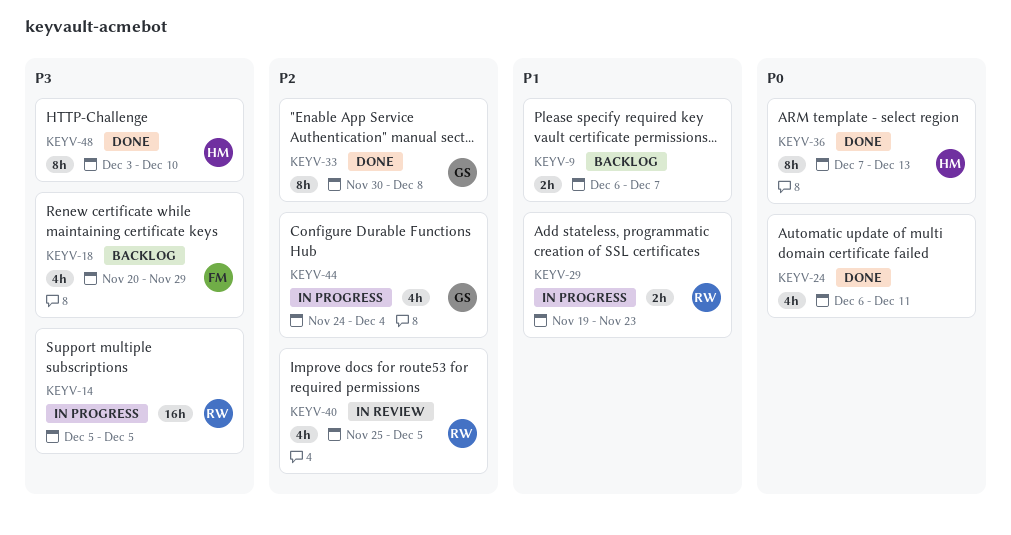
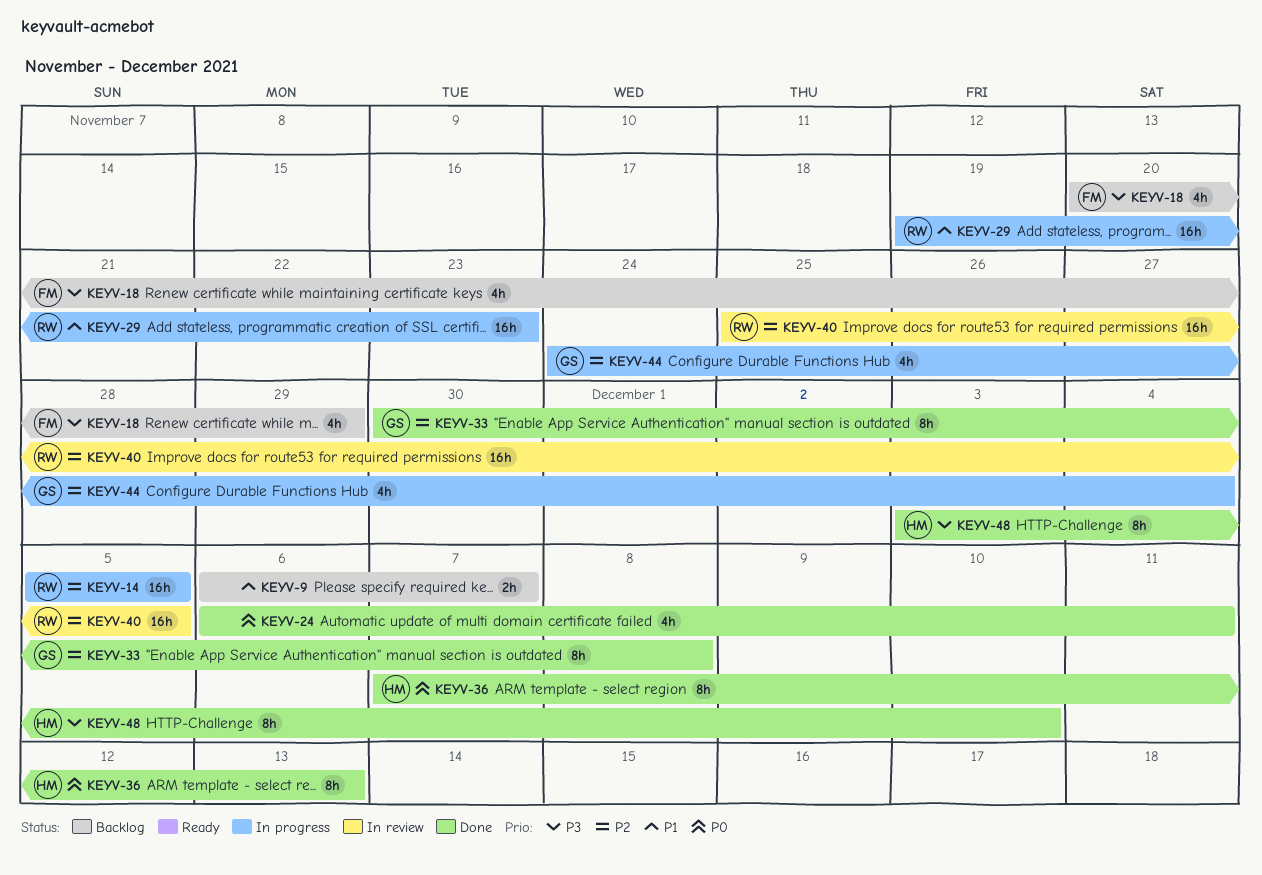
KEYV-14, priority: P3 -> P2
KEYV-29, estimate: 2h -> 16h
KEYV-40, estimate: 4h -> 16h

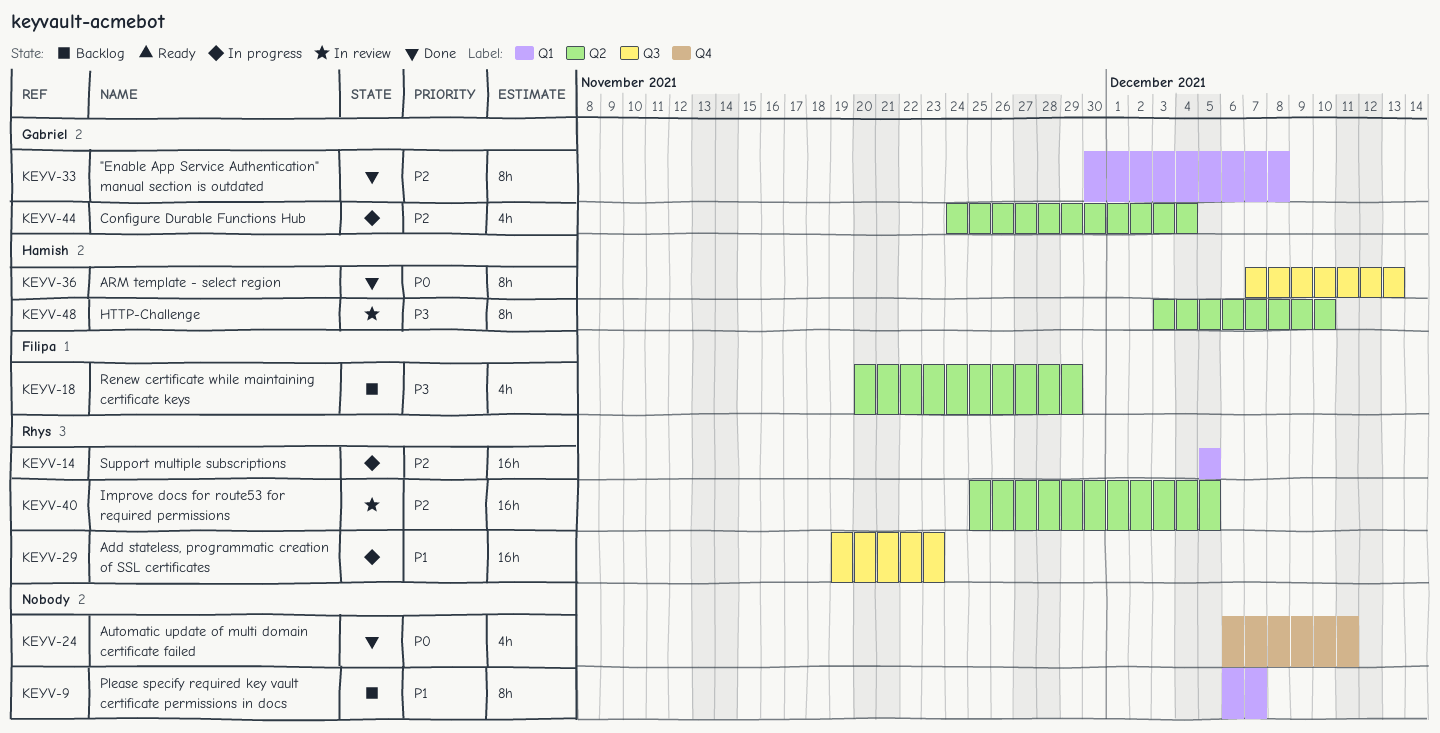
KEYV-9, estimate: 2h -> 8h
KEYV-48, status: Done -> In review

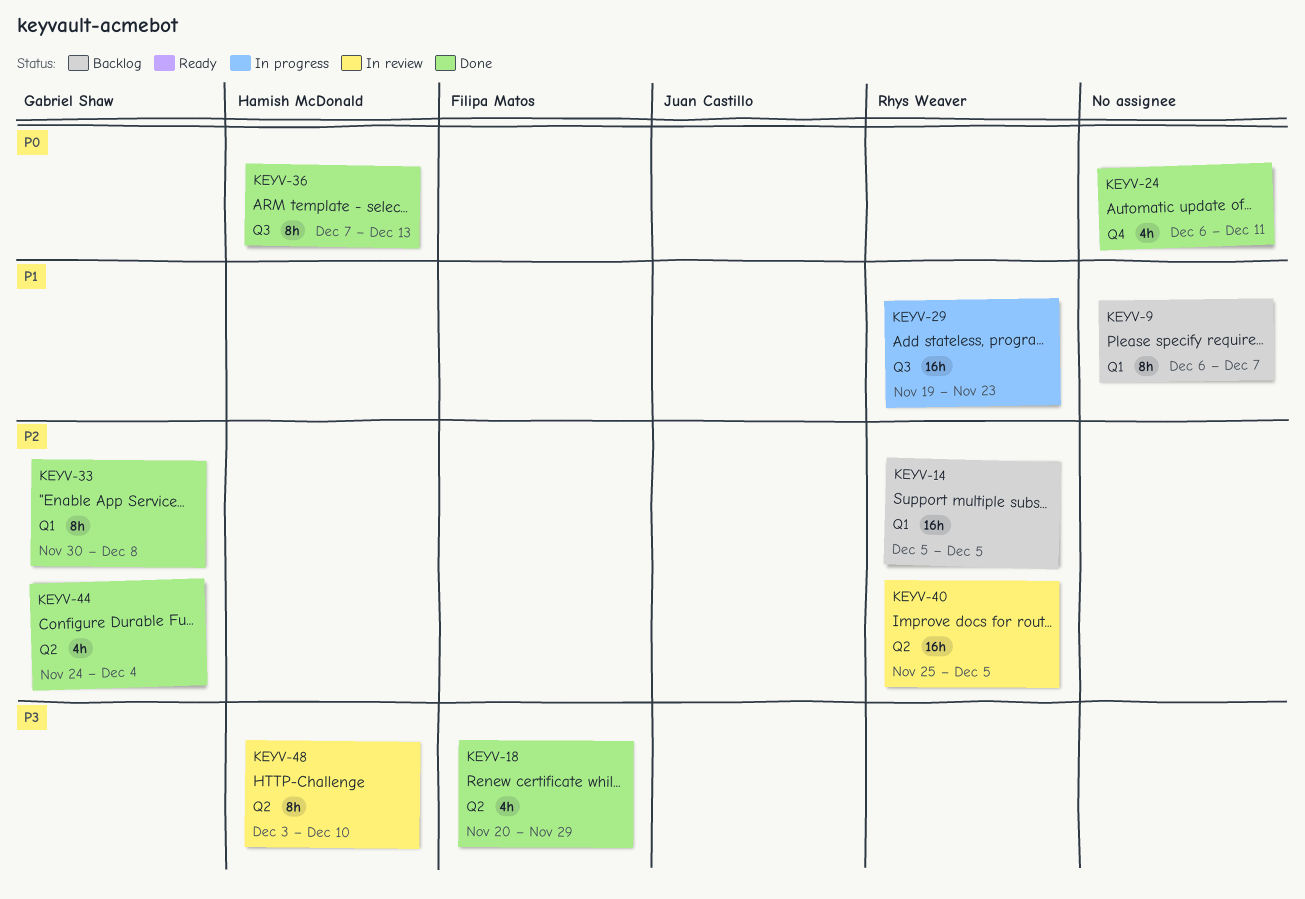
KEYV-14, status: In progress -> Backlog
KEYV-18, status: Backlog -> Done
KEYV-44, status: In progress -> Done

